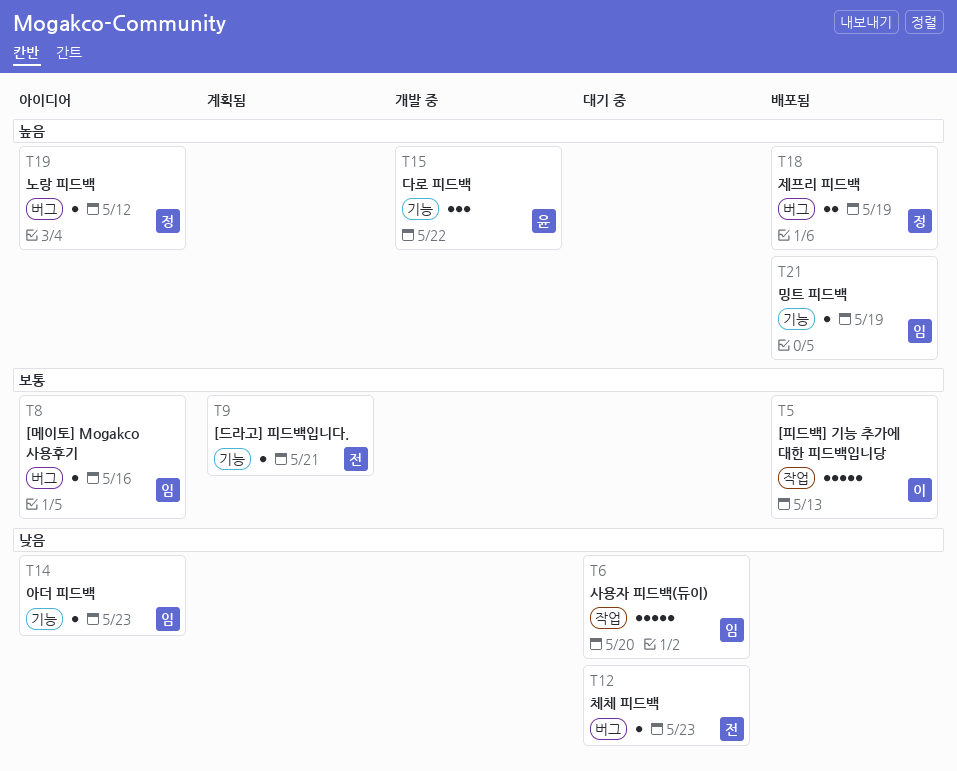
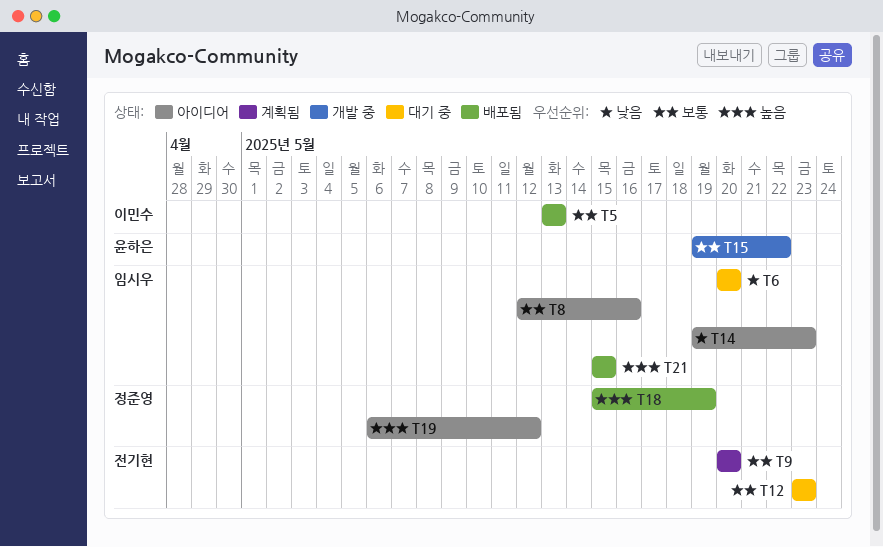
T9, due: May 21 -> May 20
T12, priority: 낮음 -> 보통
T15, priority: 높음 -> 보통
T21, due: May 19 -> May 15

